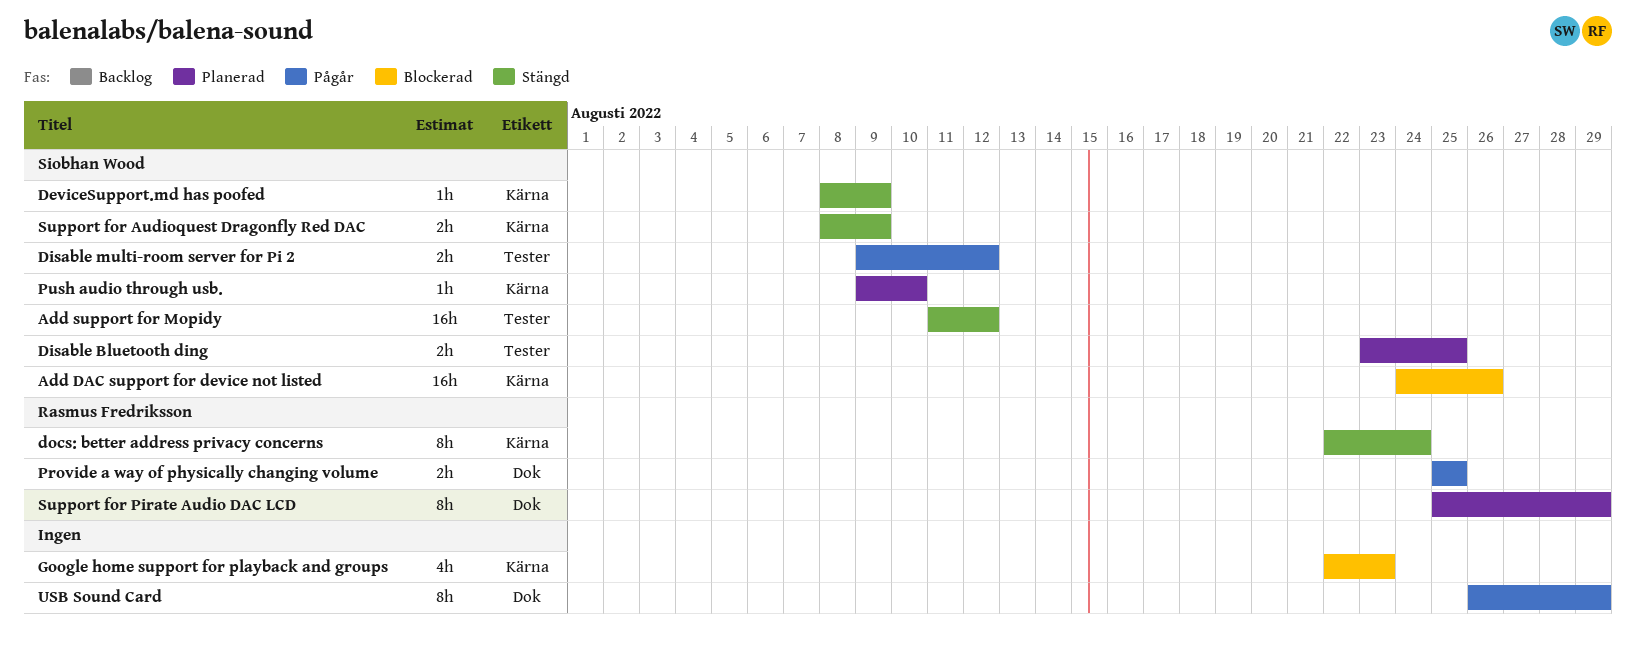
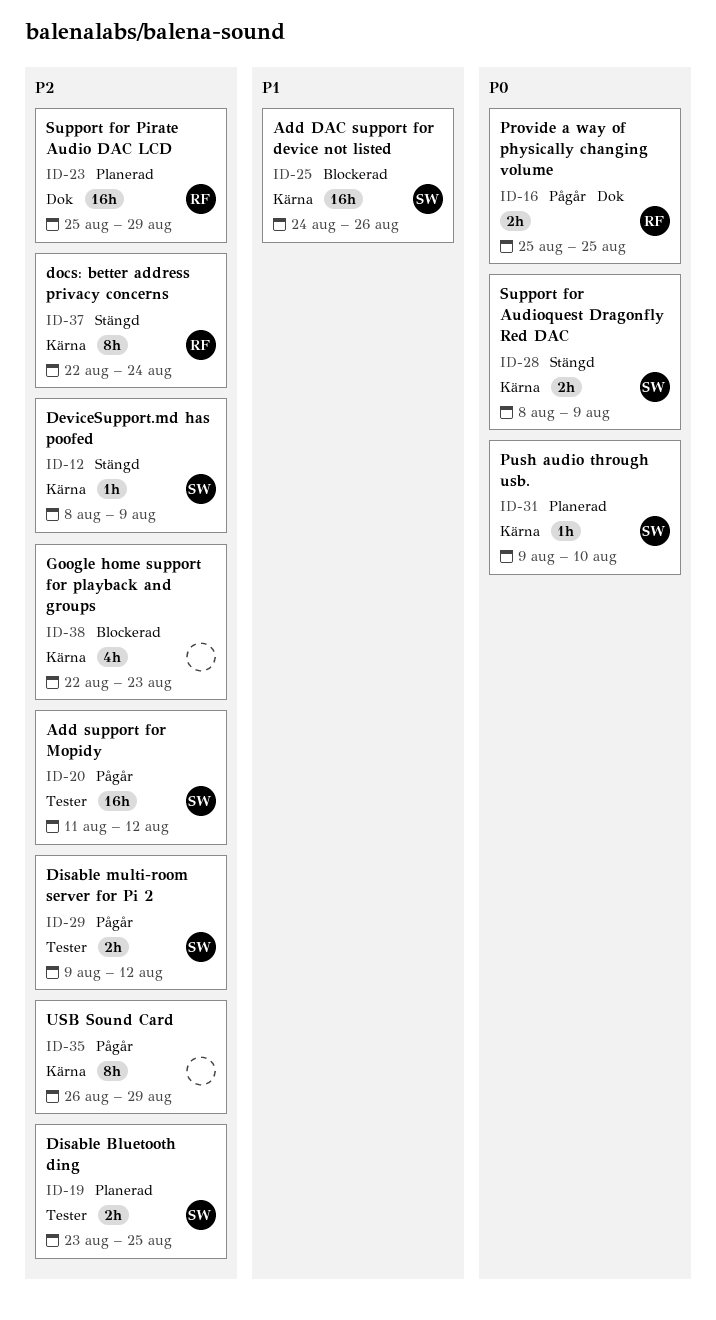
Add support for Mopidy, status: Stängd -> Pågår
Support for Pirate Audio DAC LCD, estimate: 8h -> 16h
USB Sound Card, label: Dok -> Kärna

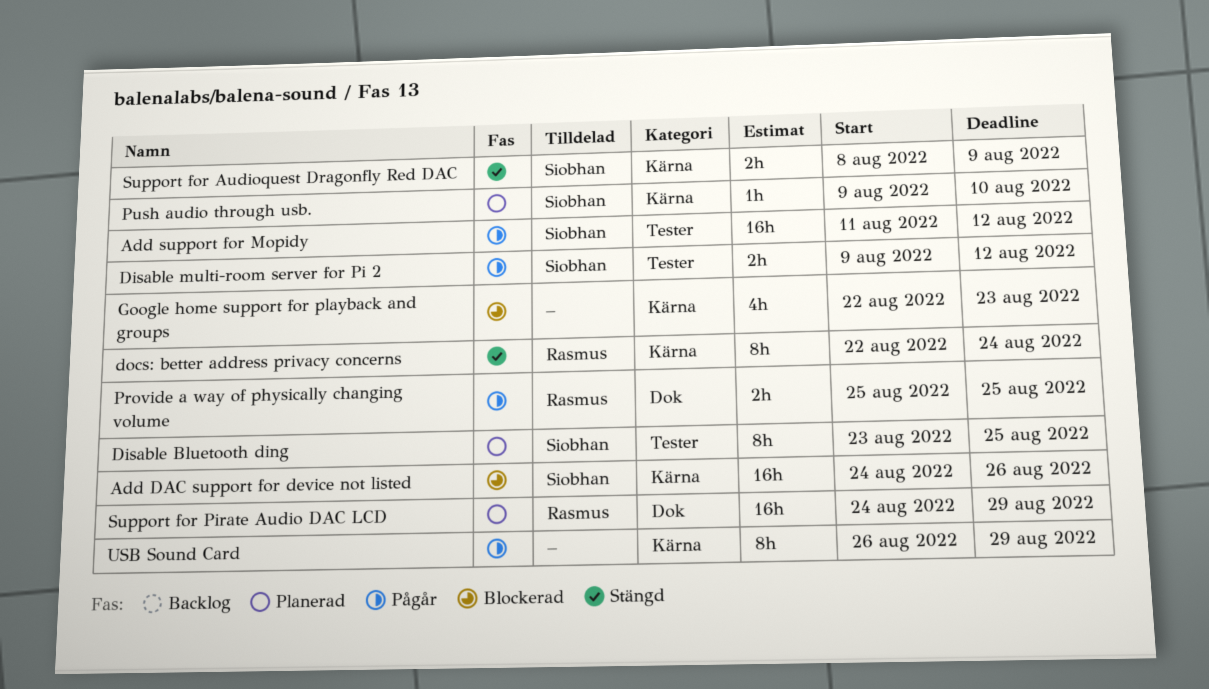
DeviceSupport.md has poofed: present -> none
Disable Bluetooth ding, estimate: 2h -> 8h
Support for Pirate Audio DAC LCD, start: Aug 25 -> Aug 24

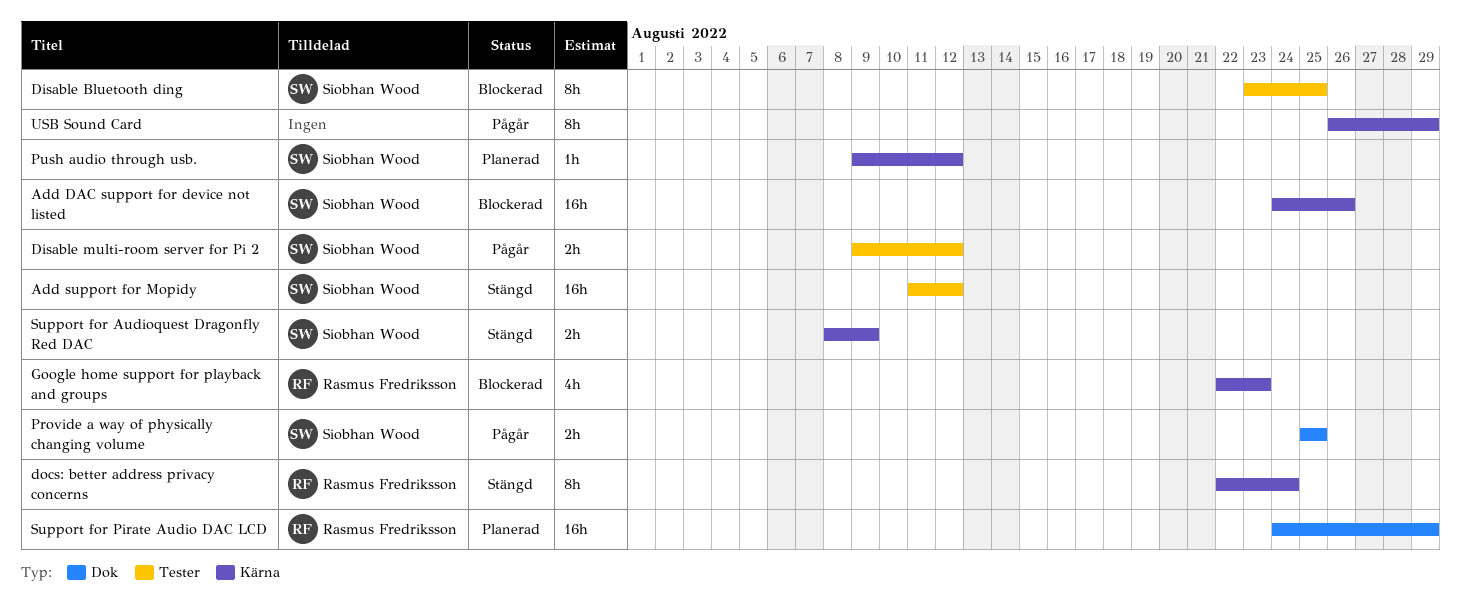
Add support for Mopidy, status: Pågår -> Stängd
Disable Bluetooth ding, status: Planerad -> Blockerad
Google home support for playback and groups, owner: none -> Rasmus Fredriksson
Provide a way of physically changing volume, owner: Rasmus Fredriksson -> Siobhan Wood
Push audio through usb., due: Aug 10 -> Aug 12

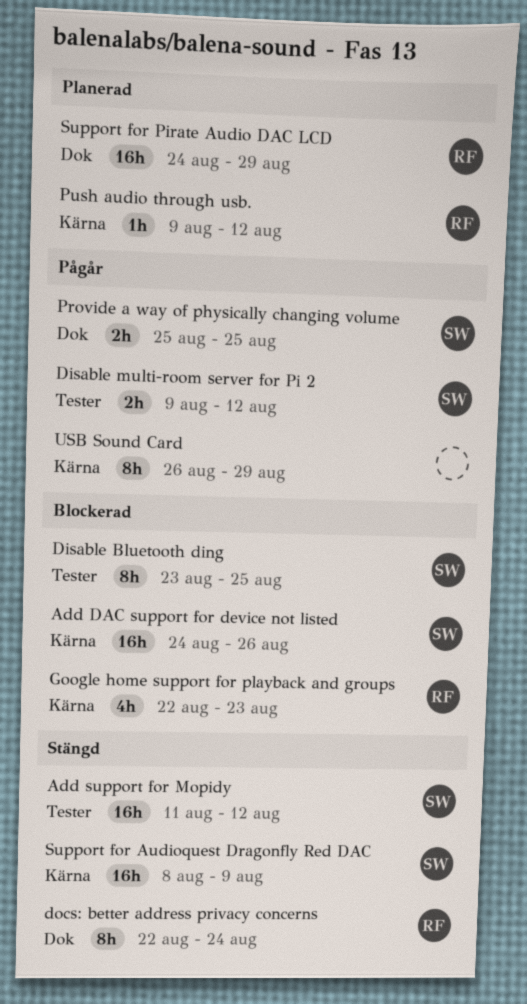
docs: better address privacy concerns, label: Kärna -> Dok
Push audio through usb., owner: Siobhan Wood -> Rasmus Fredriksson
Support for Audioquest Dragonfly Red DAC, estimate: 2h -> 16h

